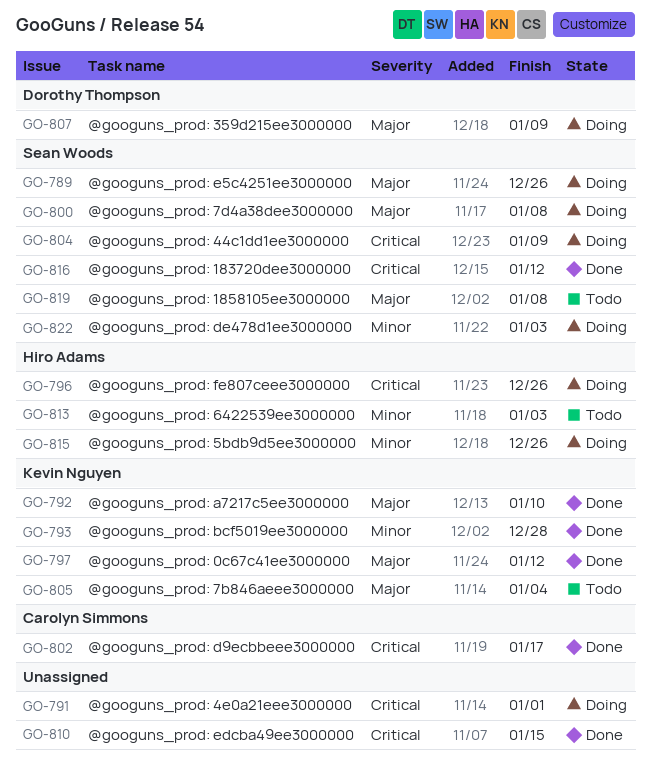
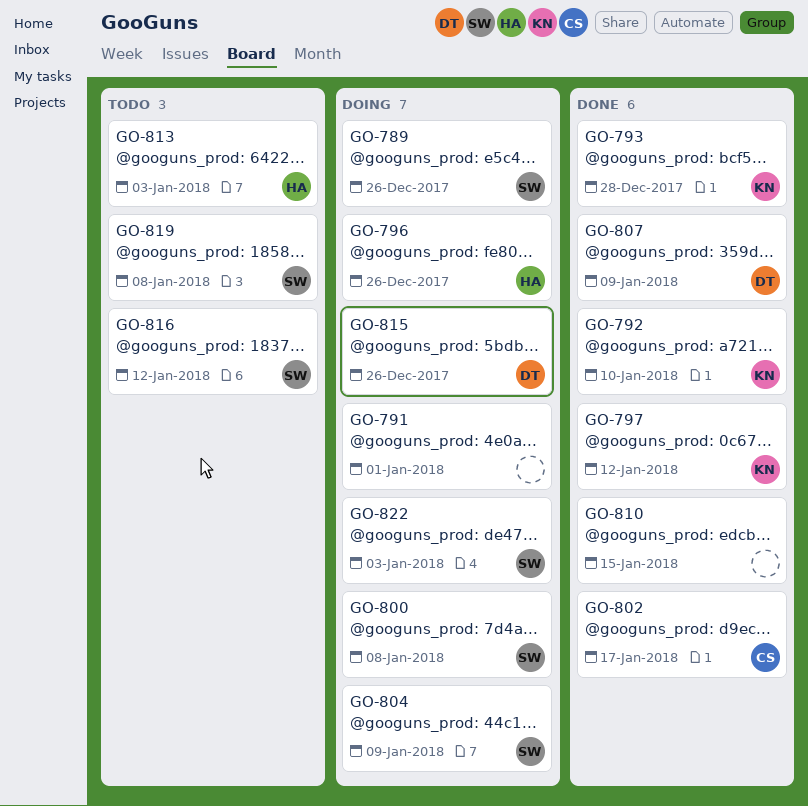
GO-805: present -> none
GO-807, status: Doing -> Done
GO-815, owner: Hiro Adams -> Dorothy Thompson
GO-816, status: Done -> Todo

